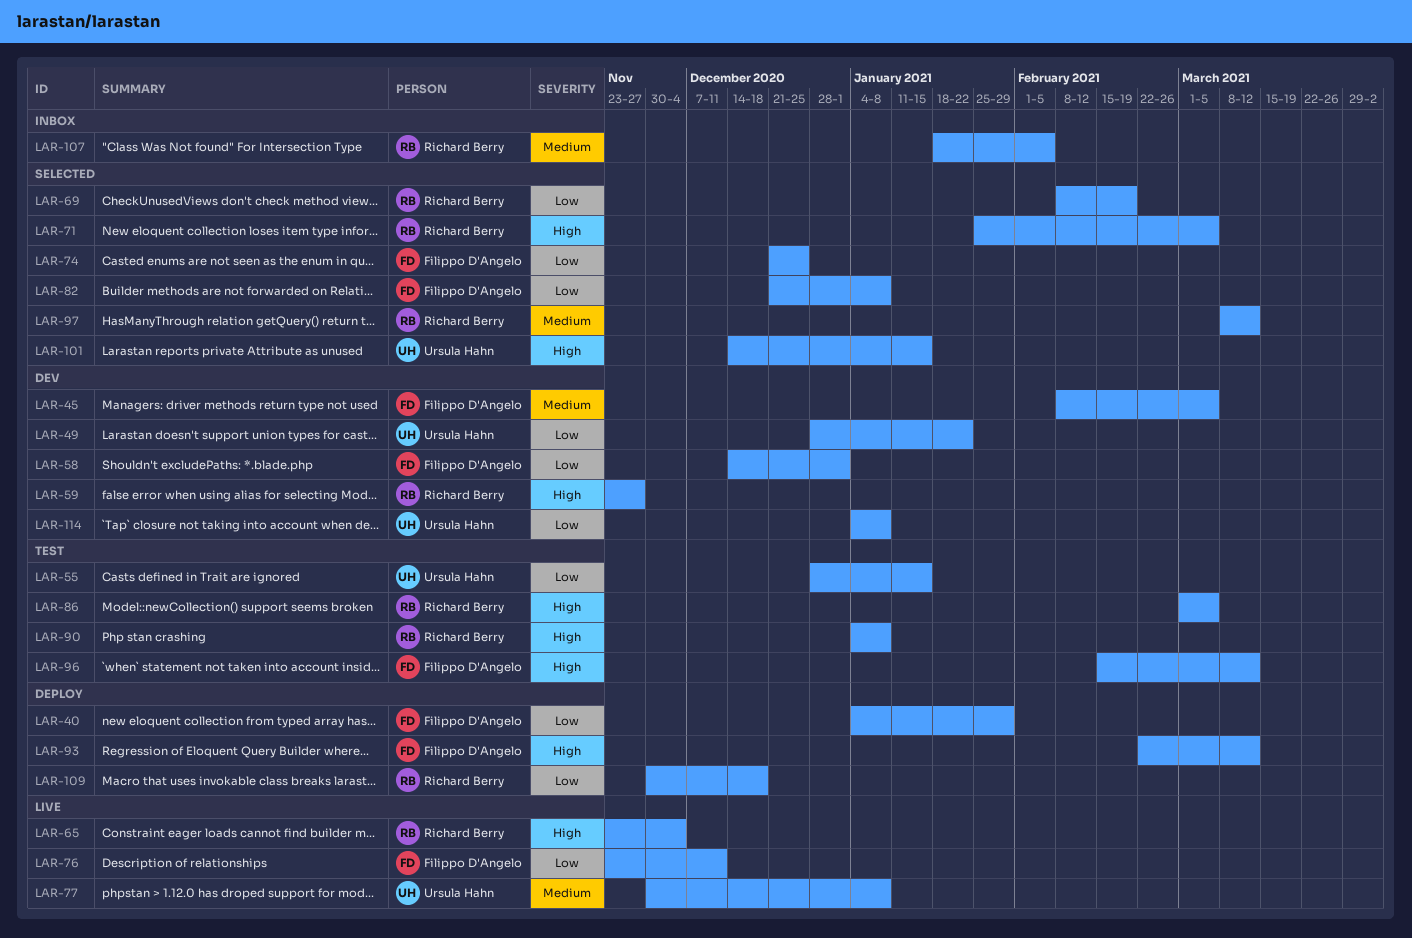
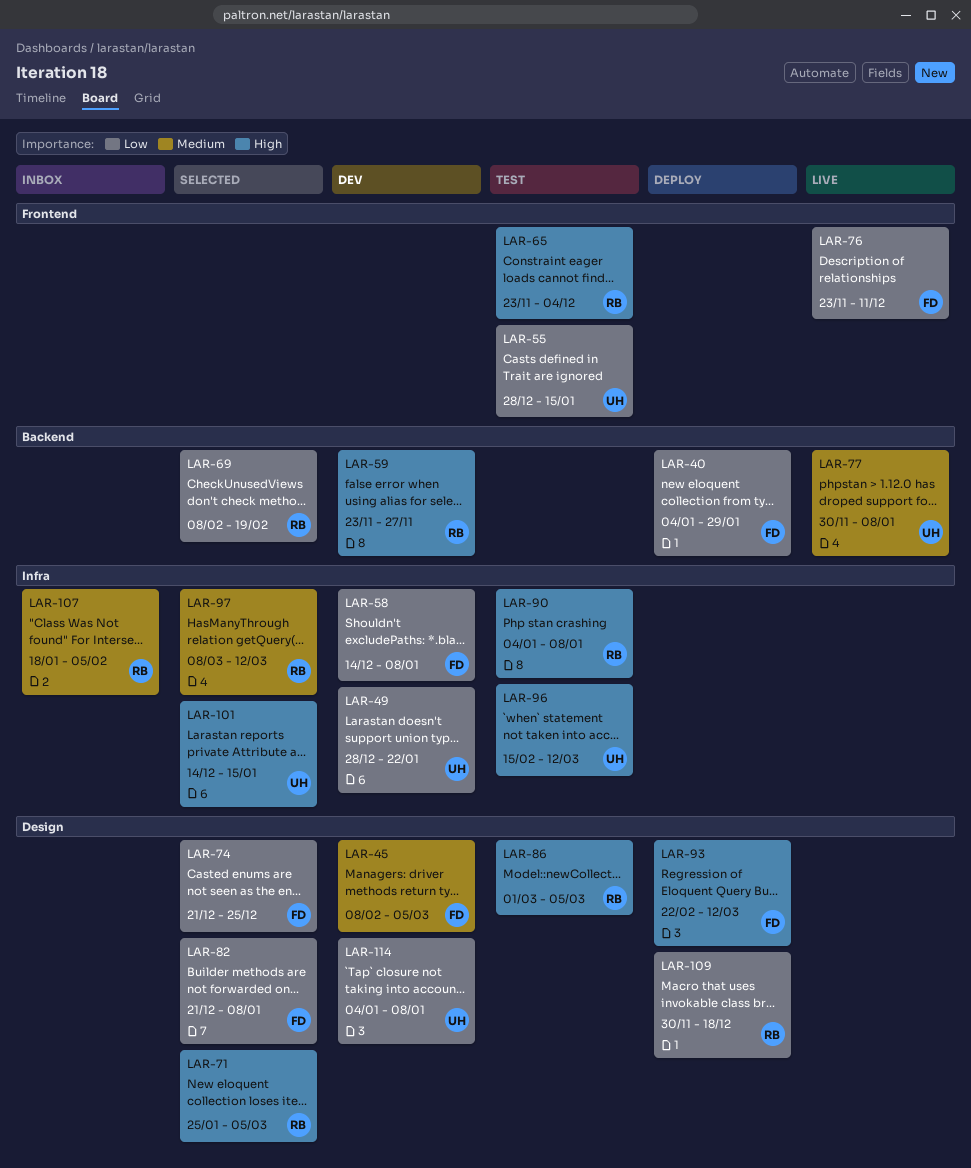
LAR-58, due: Jan 1 -> Jan 8
LAR-65, status: Live -> Test
LAR-96, owner: Filippo D'Angelo -> Ursula Hahn

